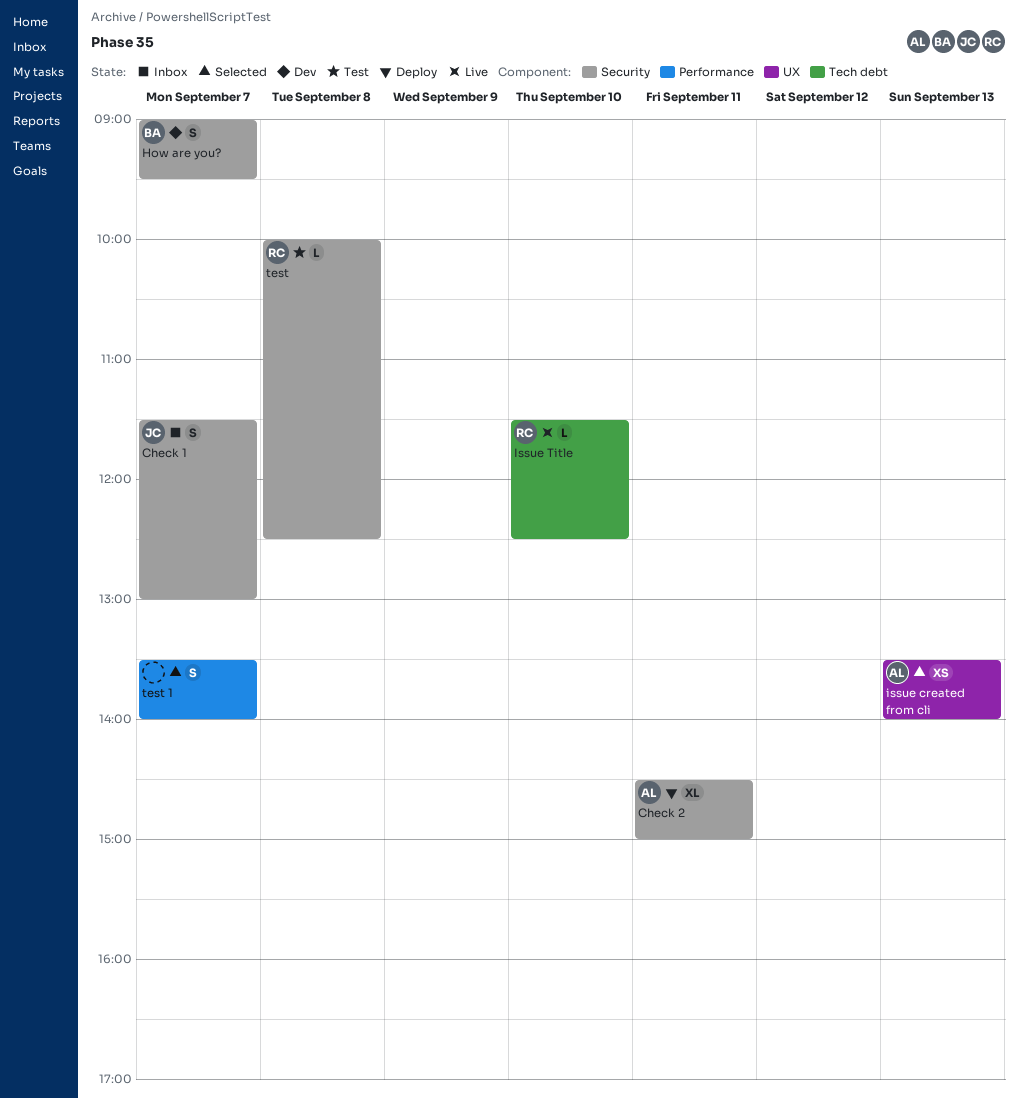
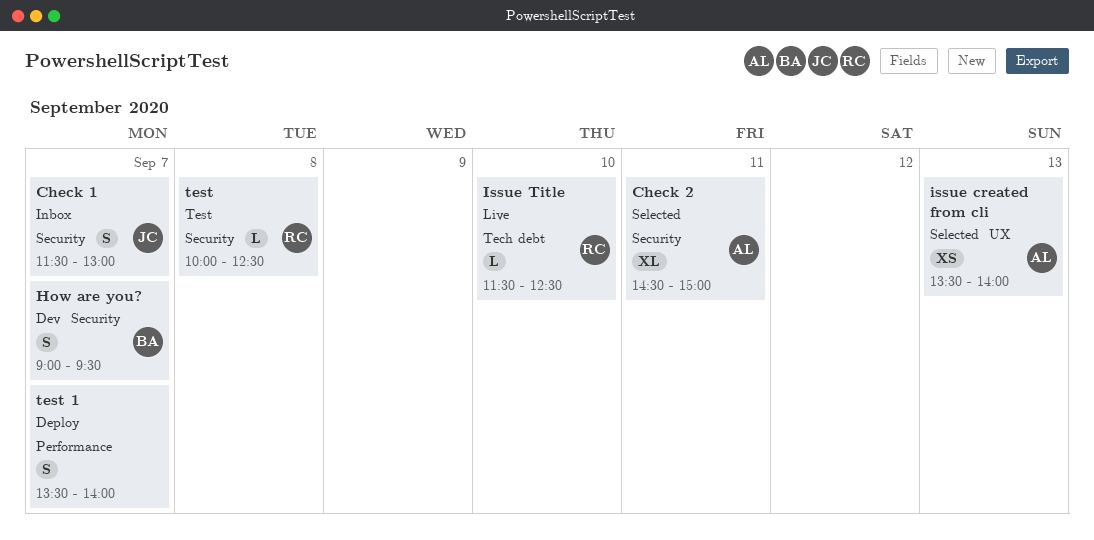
Check 2, status: Deploy -> Selected
test 1, status: Selected -> Deploy

